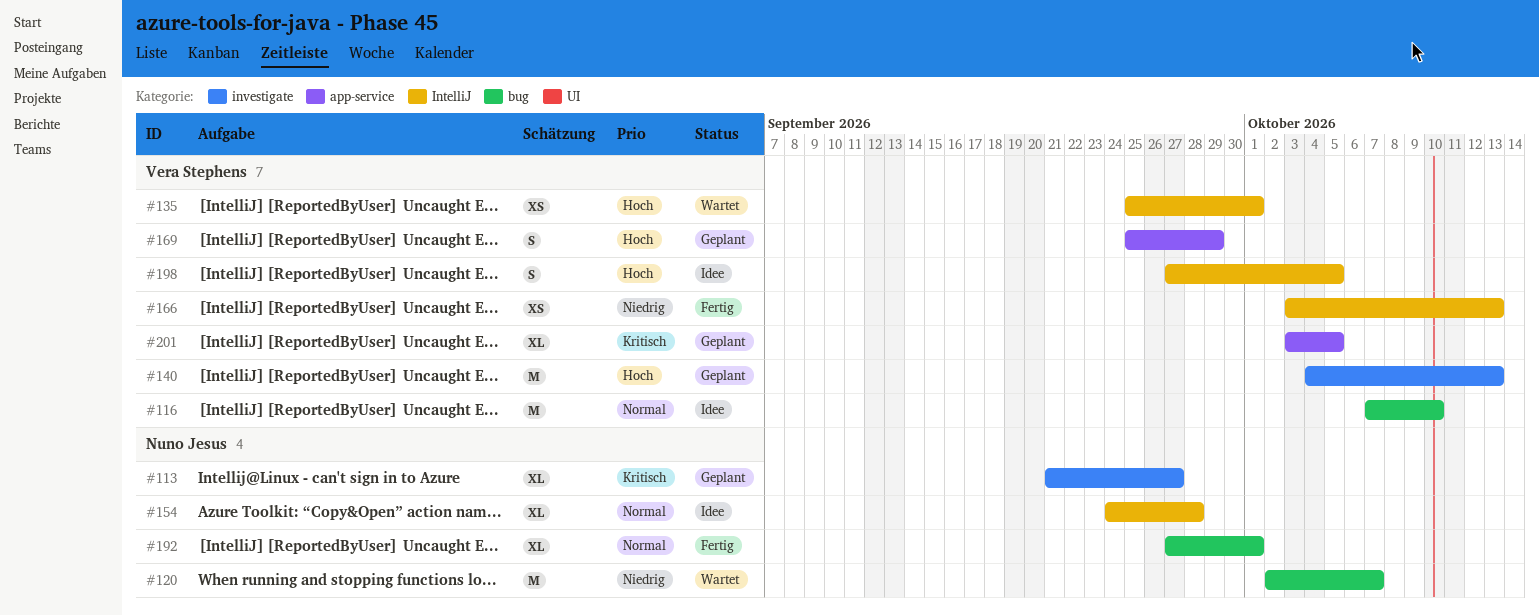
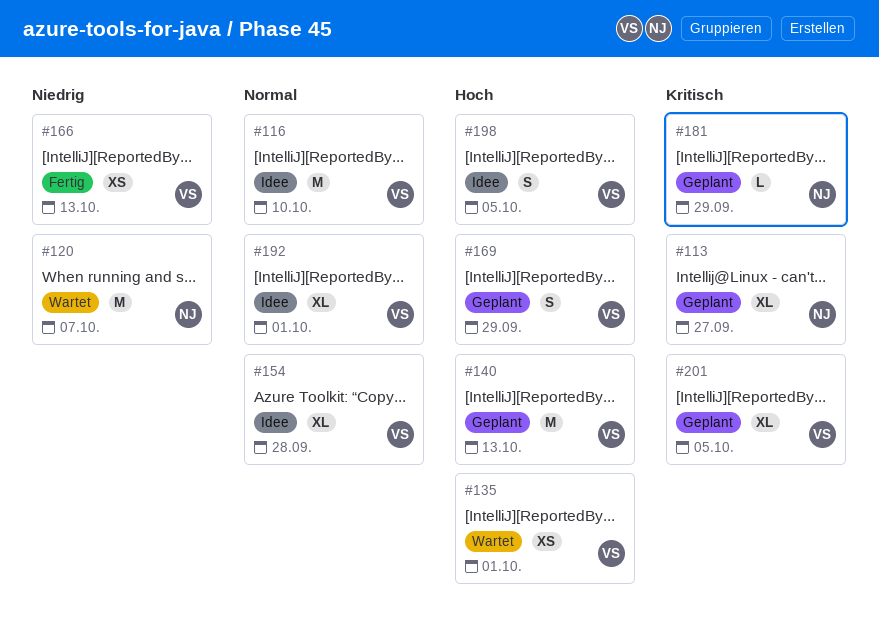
#154, owner: Nuno Jesus -> Vera Stephens
#181: none -> present
#192, status: Fertig -> Idee
#192, owner: Nuno Jesus -> Vera Stephens

